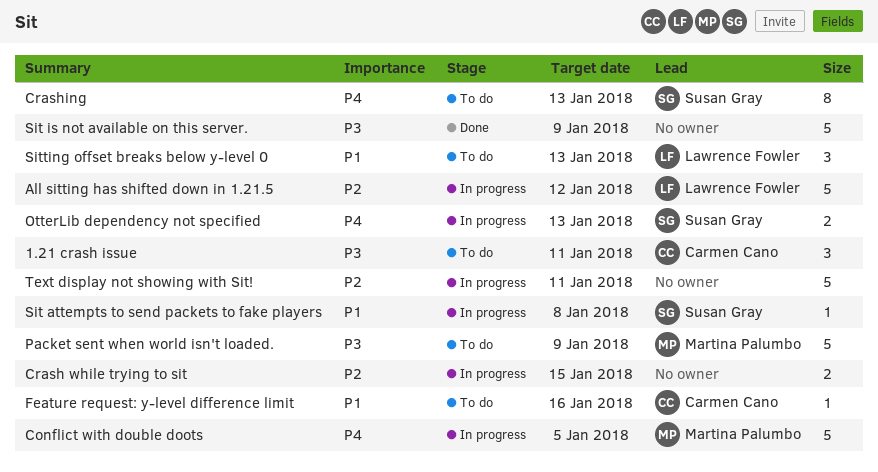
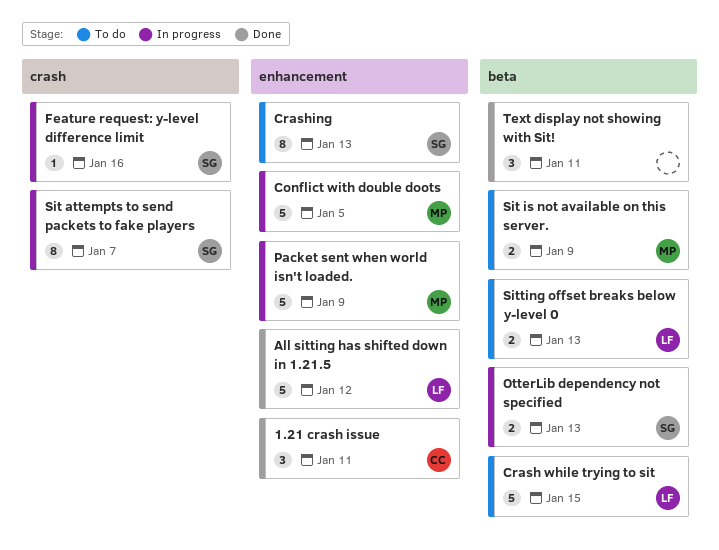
1.21 crash issue, status: To do -> Done
All sitting has shifted down in 1.21.5, status: In progress -> Done
Crash while trying to sit, status: In progress -> To do
Crash while trying to sit, owner: none -> Lawrence Fowler
Crash while trying to sit, estimate: 2 -> 5
Feature request: y-level difference limit, status: To do -> In progress
Feature request: y-level difference limit, owner: Carmen Cano -> Susan Gray
Packet sent when world isn't loaded., status: To do -> In progress
Sit attempts to send packets to fake players, estimate: 1 -> 8
Sit attempts to send packets to fake players, due: Jan 8 -> Jan 7
Sit is not available on this server., status: Done -> To do
Sit is not available on this server., owner: none -> Martina Palumbo
Sit is not available on this server., estimate: 5 -> 2
Sitting offset breaks below y-level 0, estimate: 3 -> 2
Text display not showing with Sit!, status: In progress -> Done
Text display not showing with Sit!, estimate: 5 -> 3

